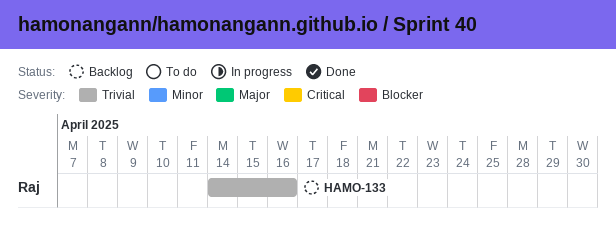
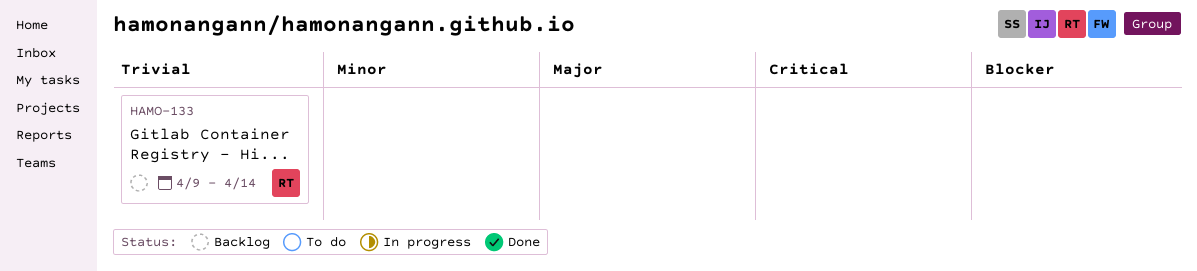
HAMO-133, start: Apr 14 -> Apr 9
HAMO-133, due: Apr 16 -> Apr 14

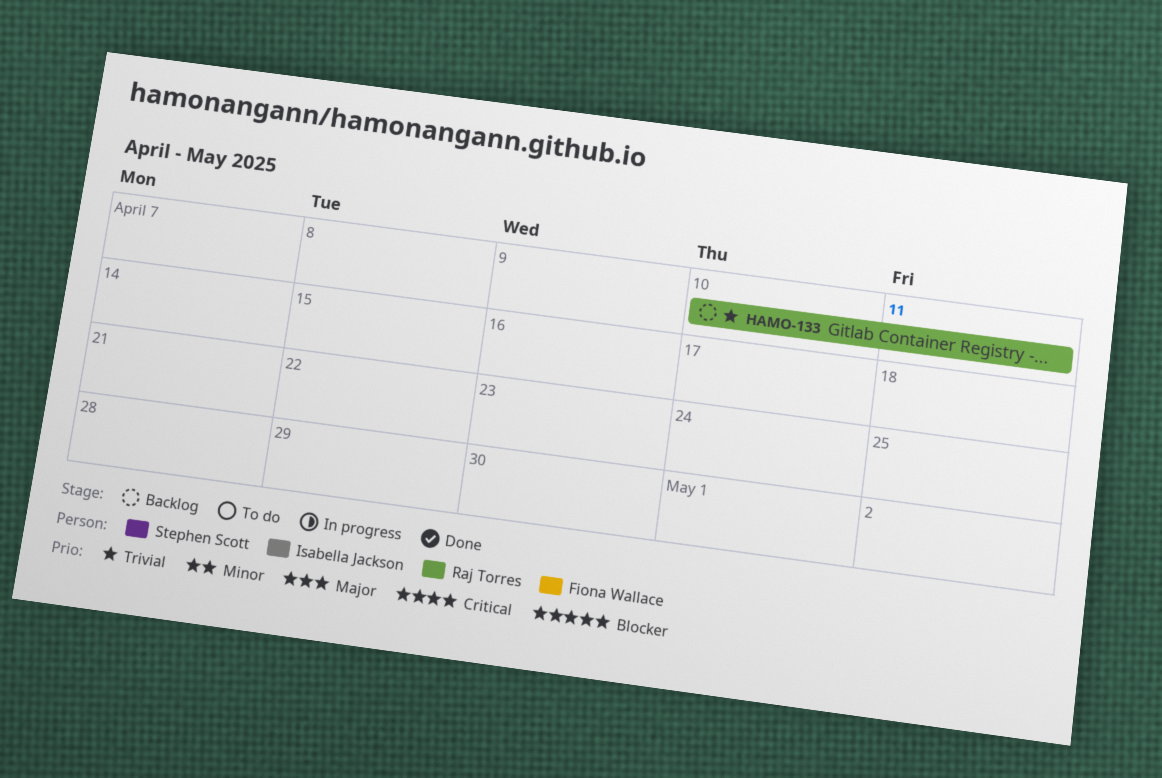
HAMO-133, start: Apr 9 -> Apr 10
HAMO-133, due: Apr 14 -> Apr 11

